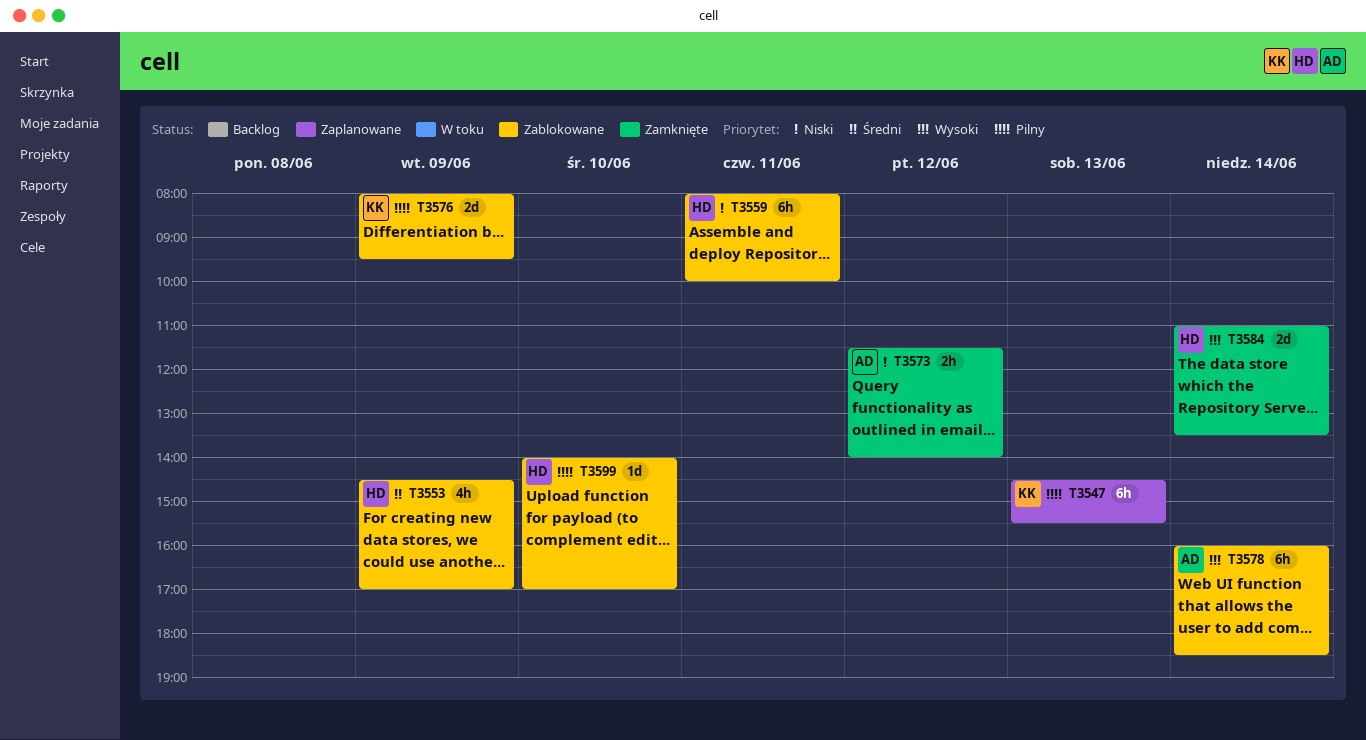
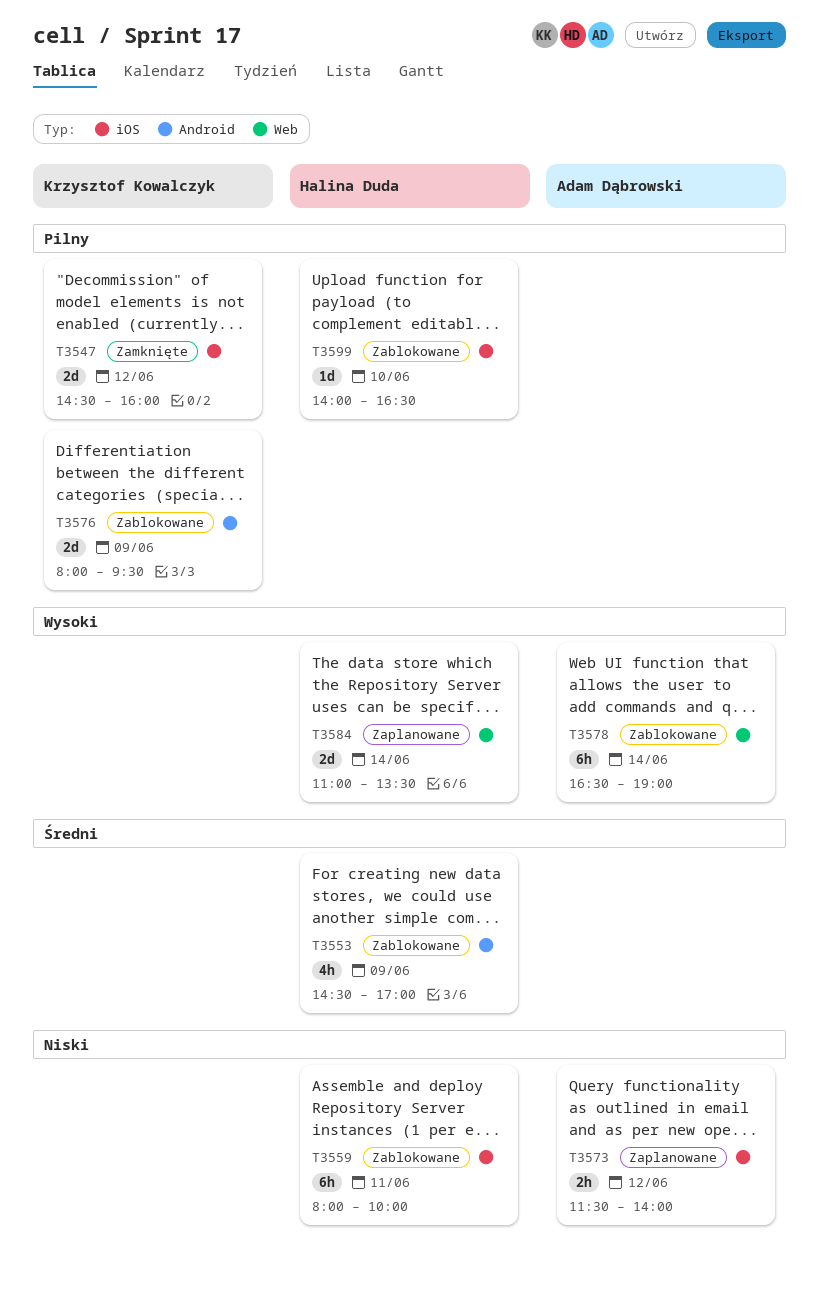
T3547, status: Zaplanowane -> Zamknięte
T3547, estimate: 6h -> 2d
T3547, day: Jun 13 -> Jun 12
T3547, ends: 15:30 -> 16:00
T3573, status: Zamknięte -> Zaplanowane
T3578, begins: 16:00 -> 16:30
T3578, ends: 18:30 -> 19:00
T3584, status: Zamknięte -> Zaplanowane
T3599, ends: 17:00 -> 16:30

